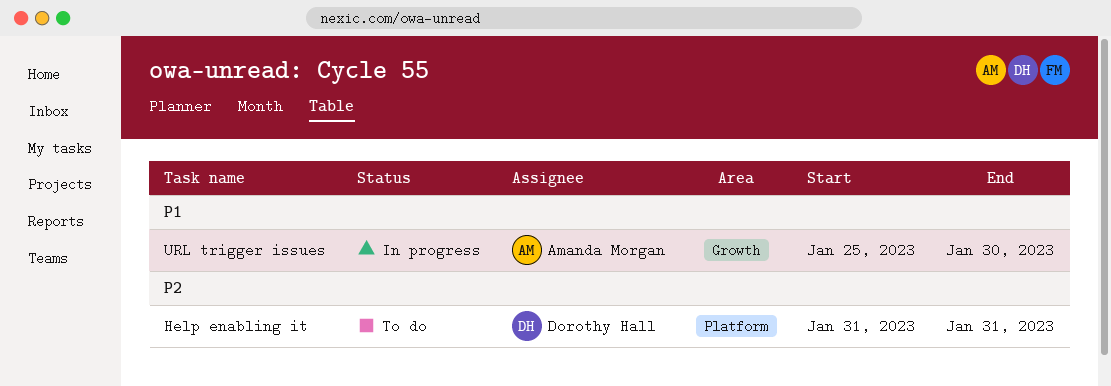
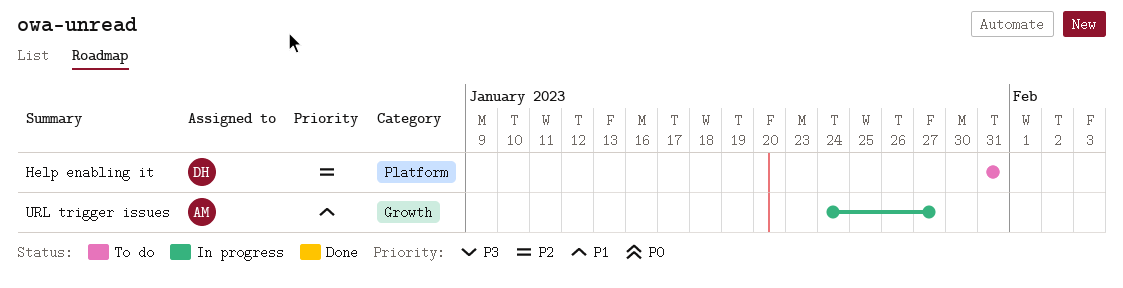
URL trigger issues, start: Jan 25 -> Jan 24
URL trigger issues, due: Jan 30 -> Jan 27

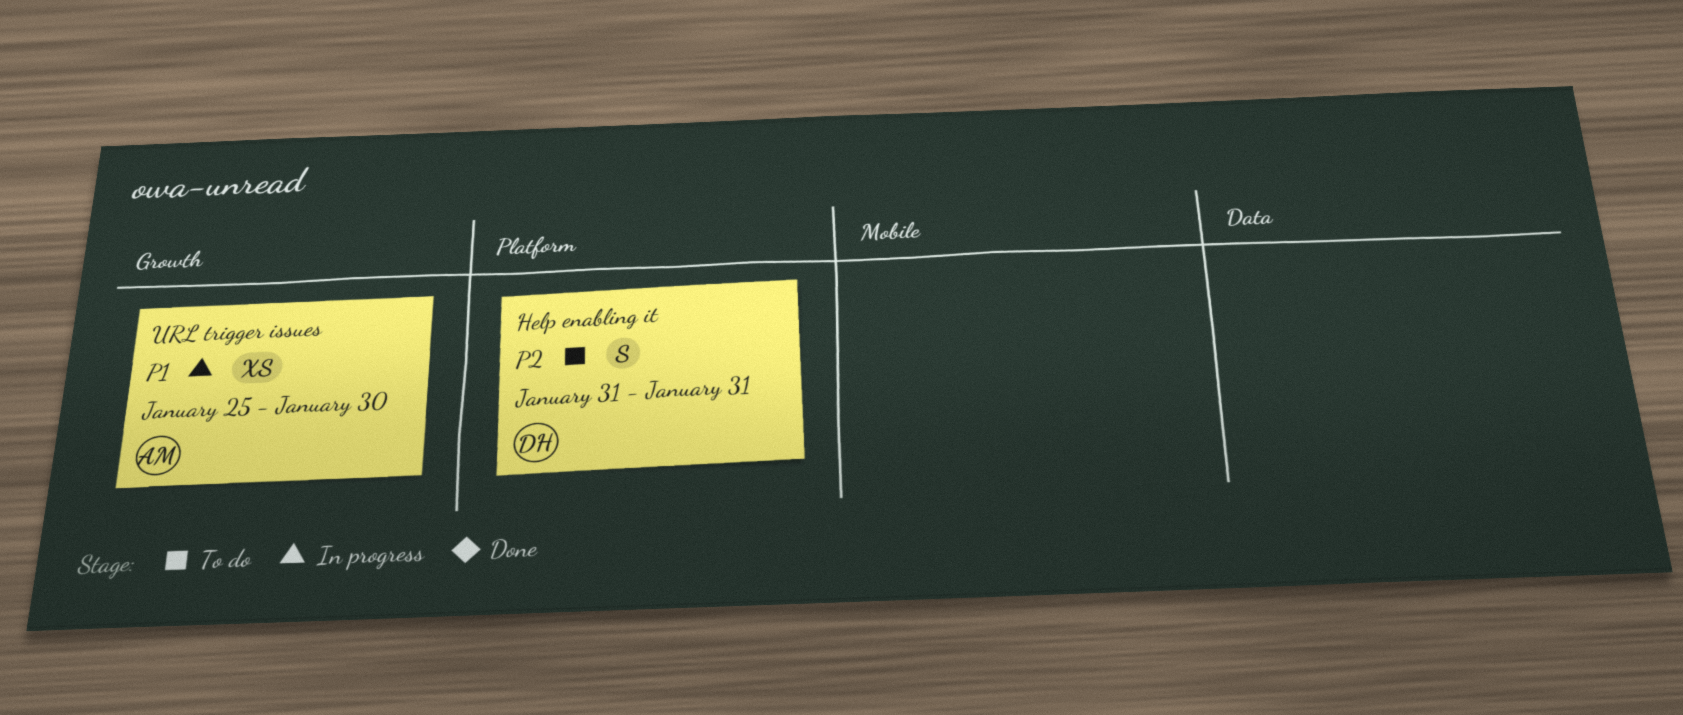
URL trigger issues, start: Jan 24 -> Jan 25
URL trigger issues, due: Jan 27 -> Jan 30

